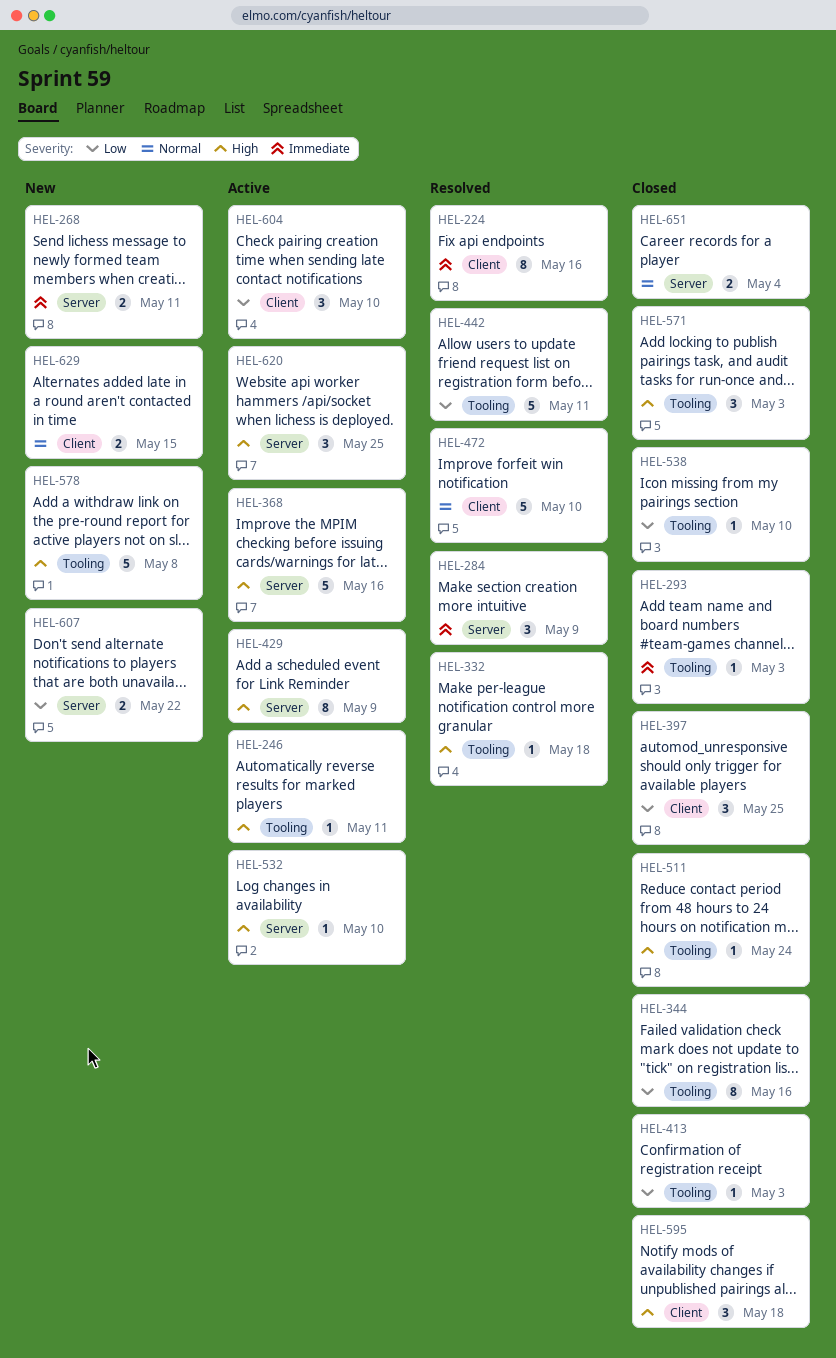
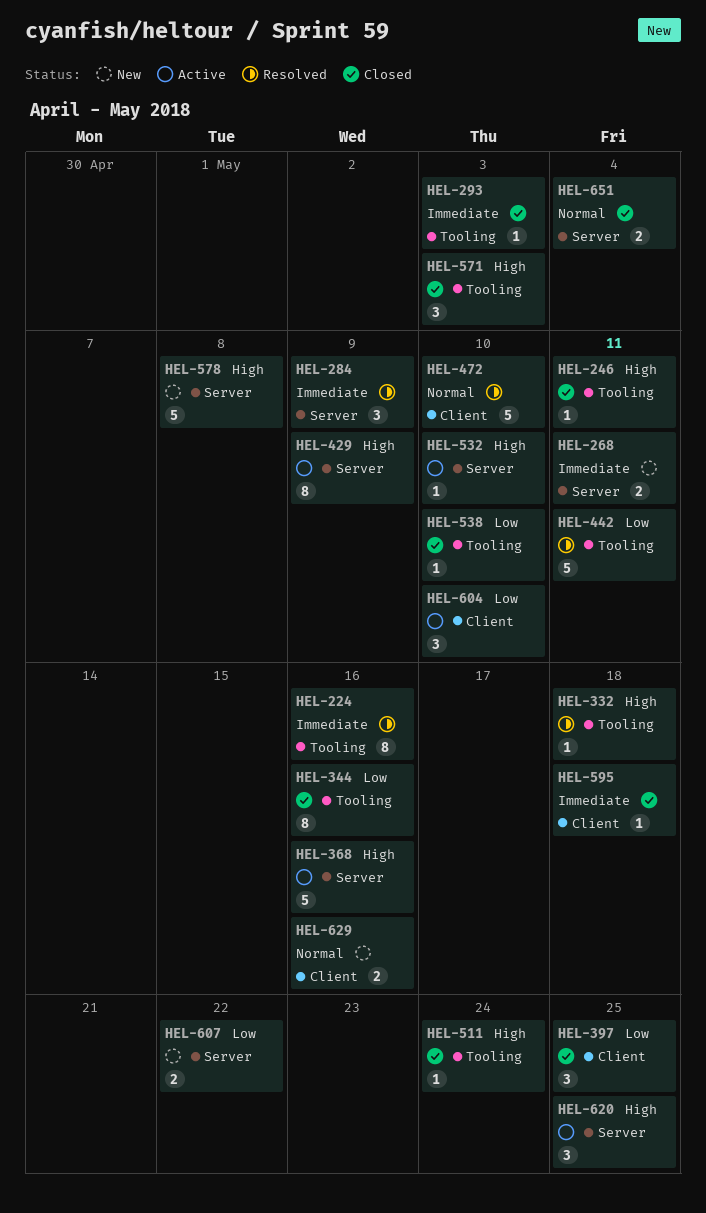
HEL-224, label: Client -> Tooling
HEL-246, status: Active -> Closed
HEL-413: present -> none
HEL-578, label: Tooling -> Server
HEL-595, priority: High -> Immediate
HEL-595, estimate: 3 -> 1
HEL-629, due: May 15 -> May 16

